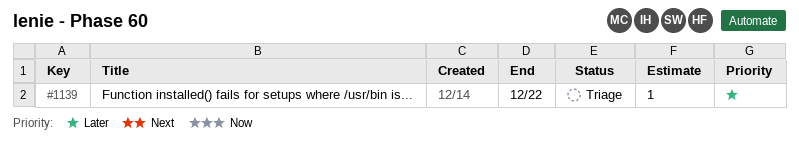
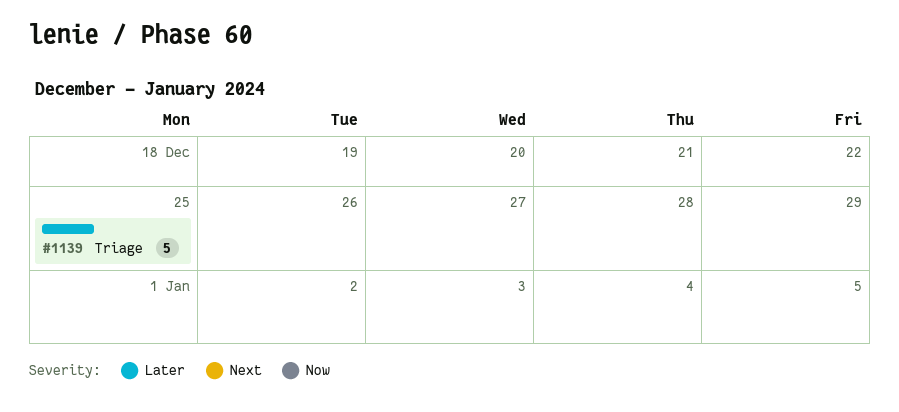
#1139, estimate: 1 -> 5
#1139, due: Dec 22 -> Dec 25

